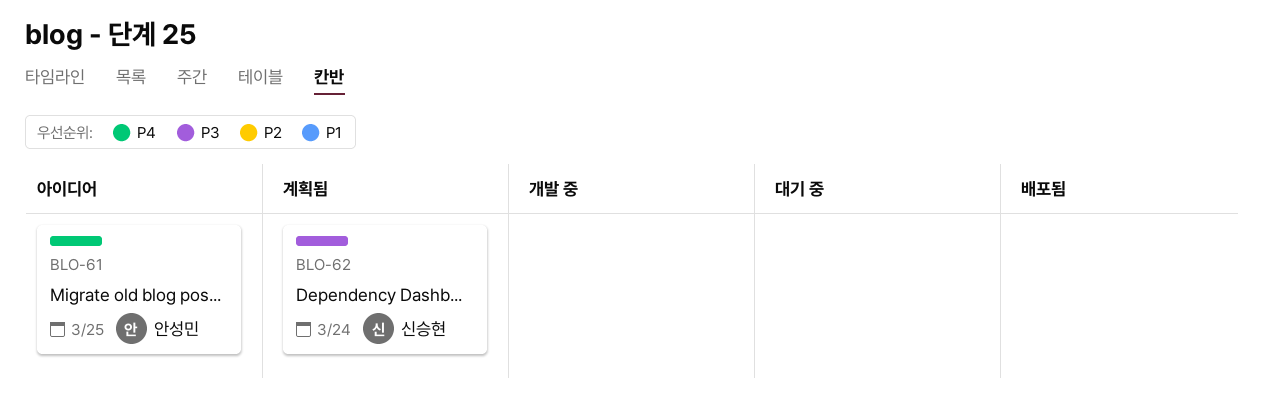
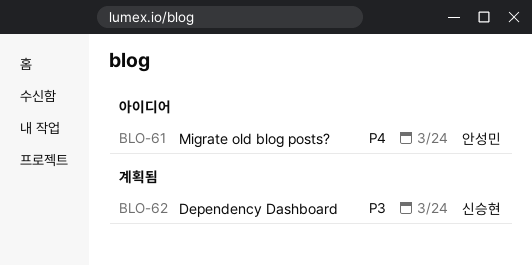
BLO-61, due: Mar 25 -> Mar 24

